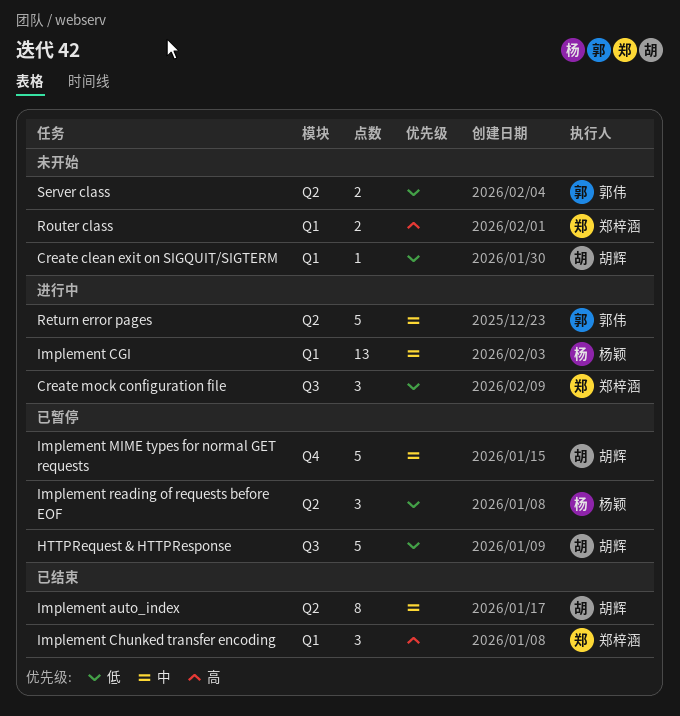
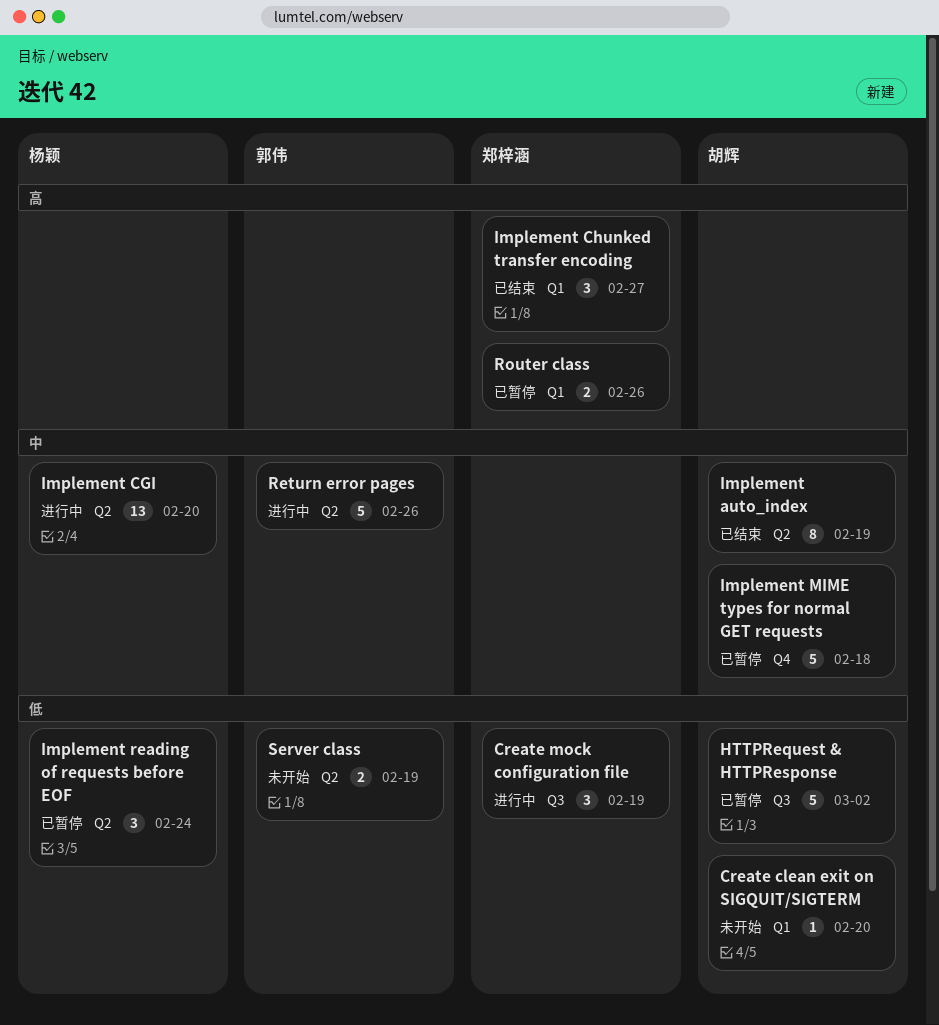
Implement CGI, label: Q1 -> Q2
Router class, status: 未开始 -> 已暂停

